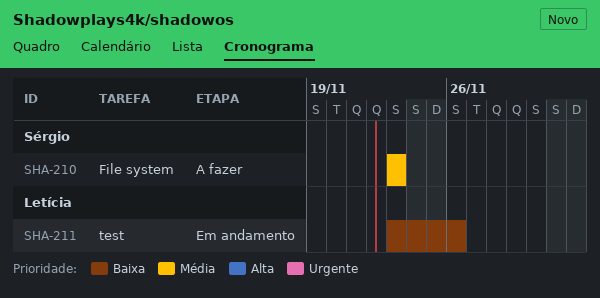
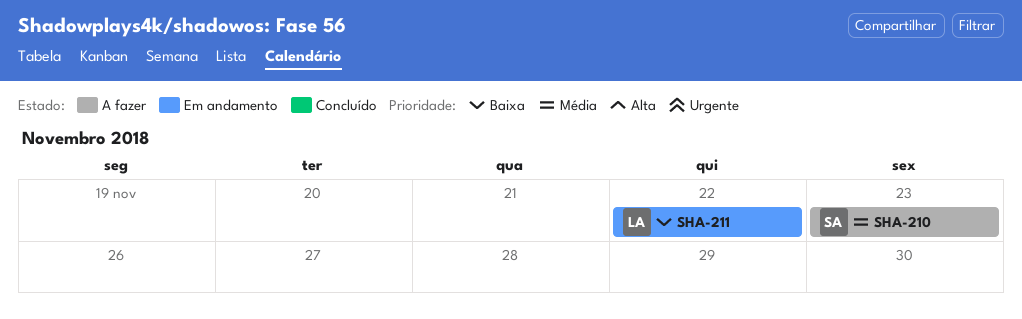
SHA-211, start: Nov 23 -> Nov 22
SHA-211, due: Nov 26 -> Nov 22

